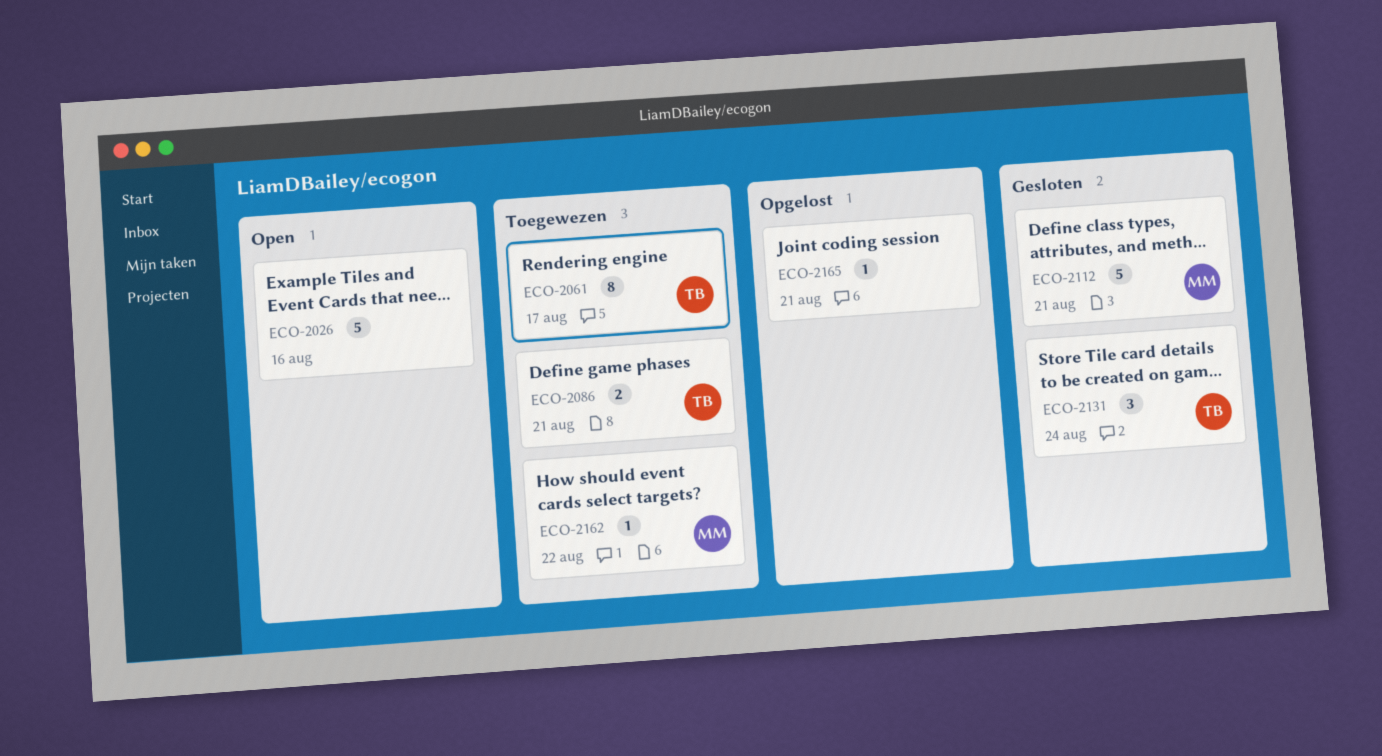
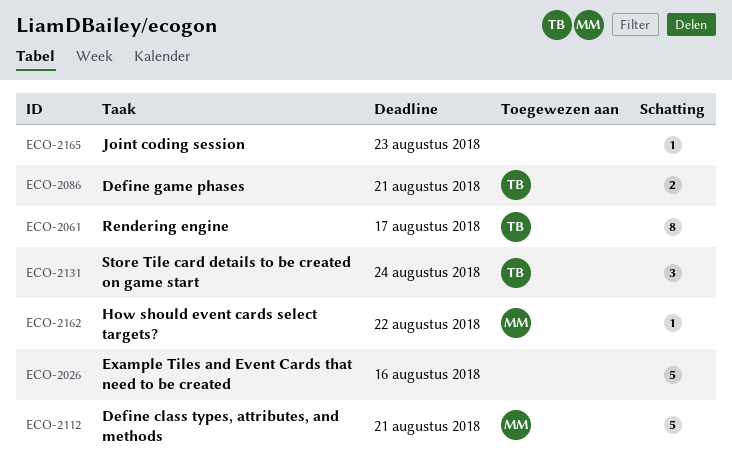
ECO-2165, due: Aug 21 -> Aug 23

